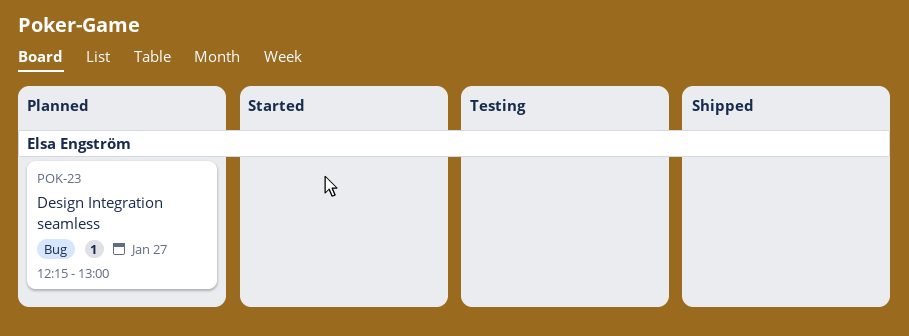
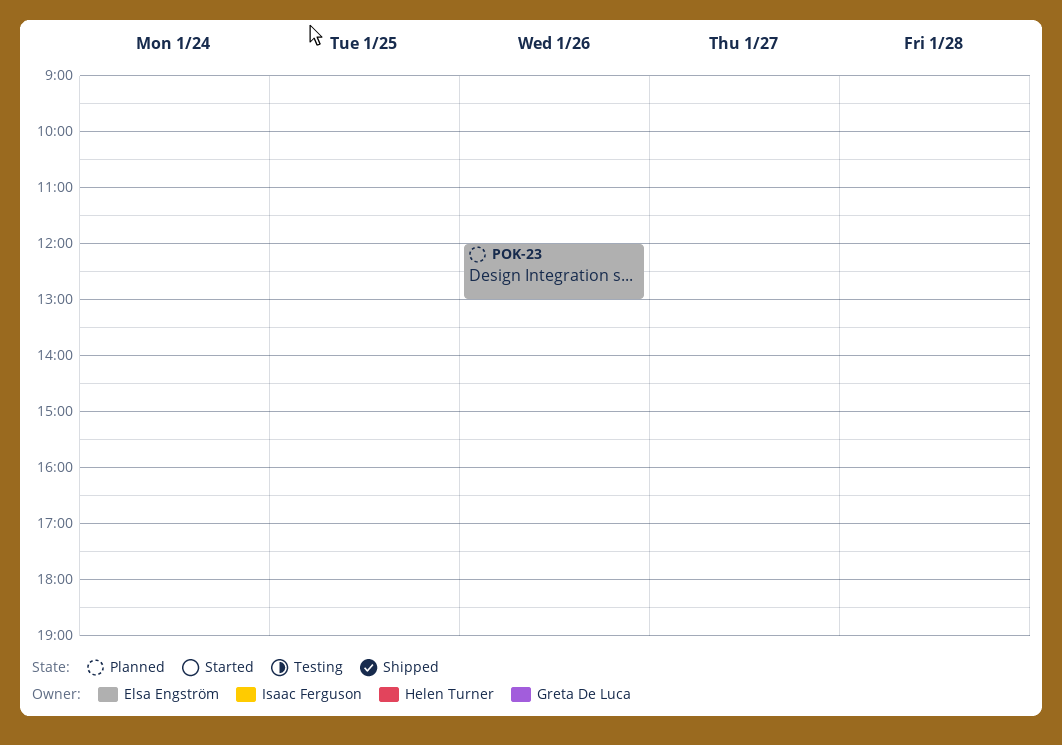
POK-23, day: Jan 27 -> Jan 26
POK-23, begins: 12:15 -> 12:00

